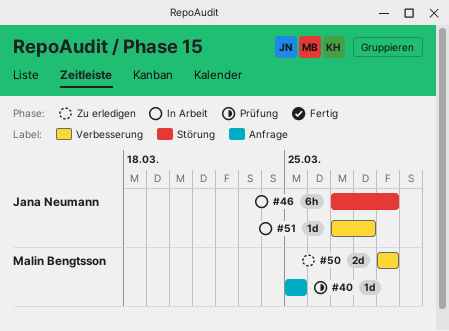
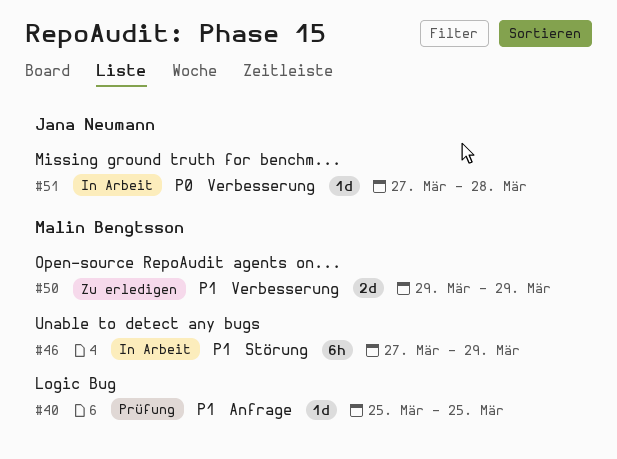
#46, owner: Jana Neumann -> Malin Bengtsson

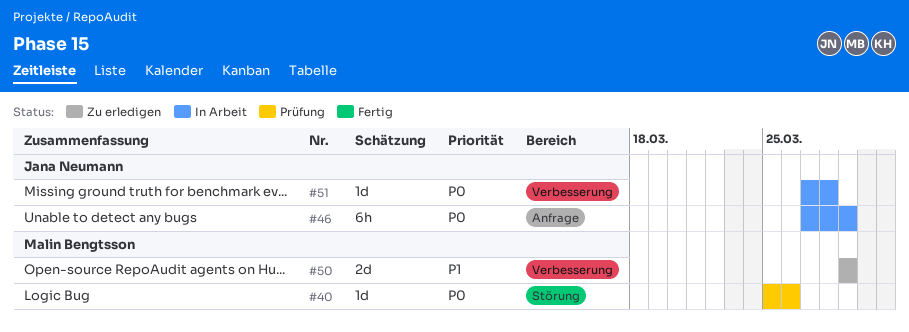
#40, priority: P1 -> P0
#40, label: Anfrage -> Störung
#40, due: Mar 25 -> Mar 26
#46, owner: Malin Bengtsson -> Jana Neumann
#46, priority: P1 -> P0
#46, label: Störung -> Anfrage

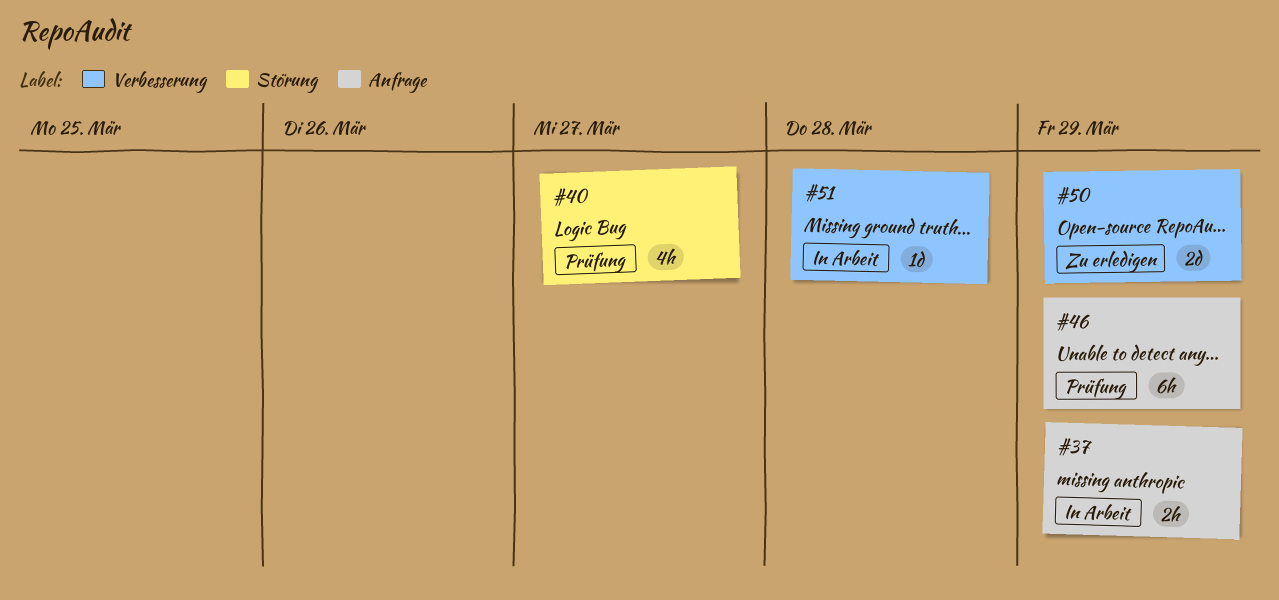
#37: none -> present
#40, estimate: 1d -> 4h
#40, due: Mar 26 -> Mar 27
#46, status: In Arbeit -> Prüfung

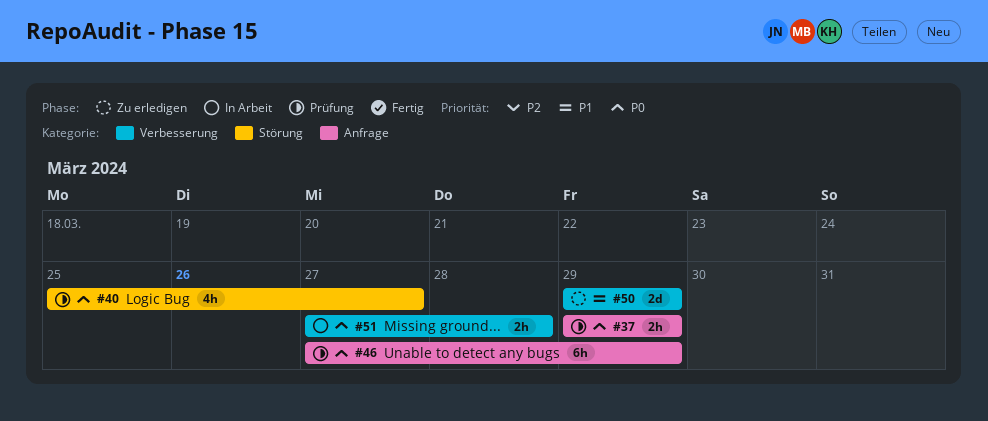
#37, status: In Arbeit -> Prüfung
#51, estimate: 1d -> 2h

